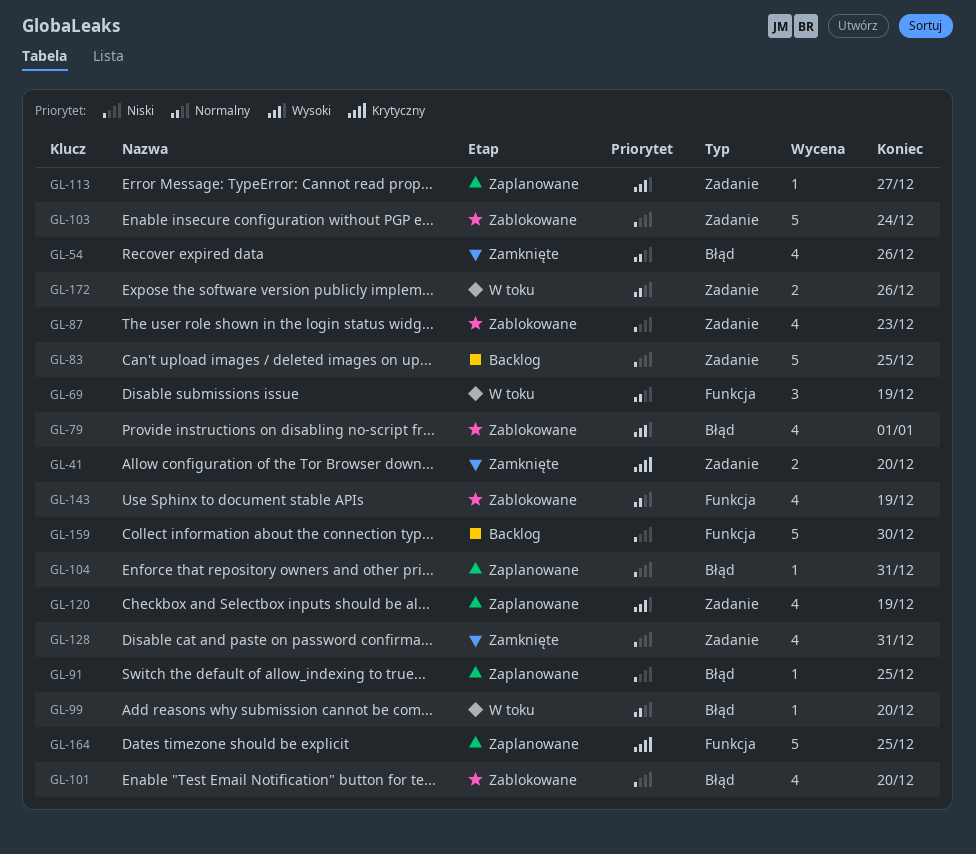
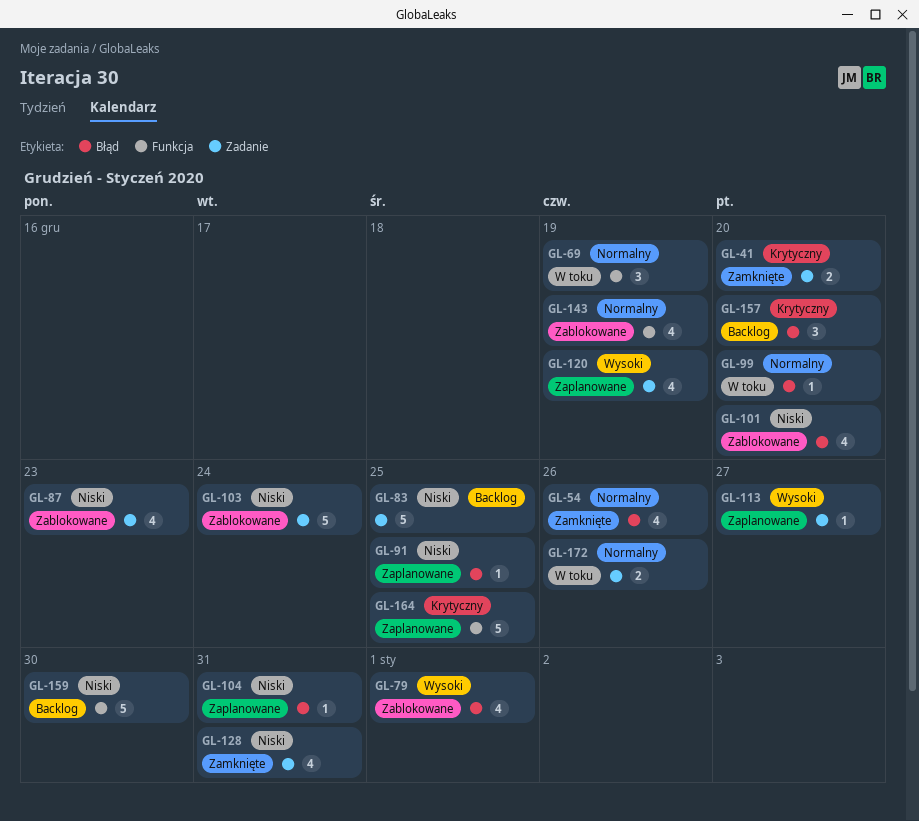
GL-157: none -> present

